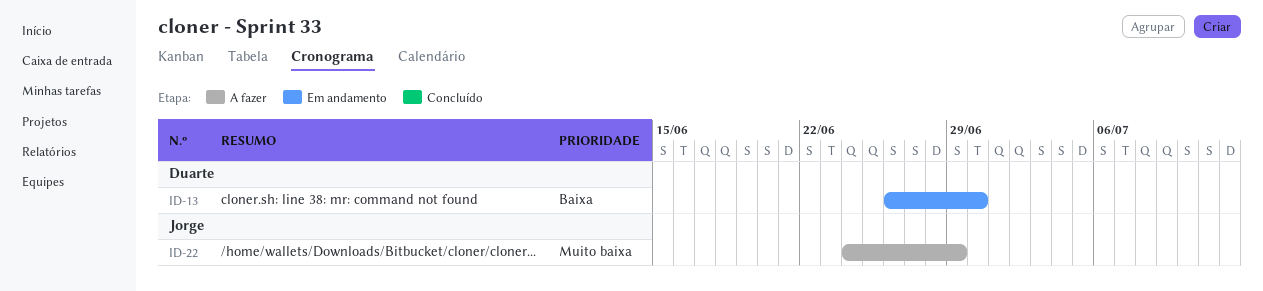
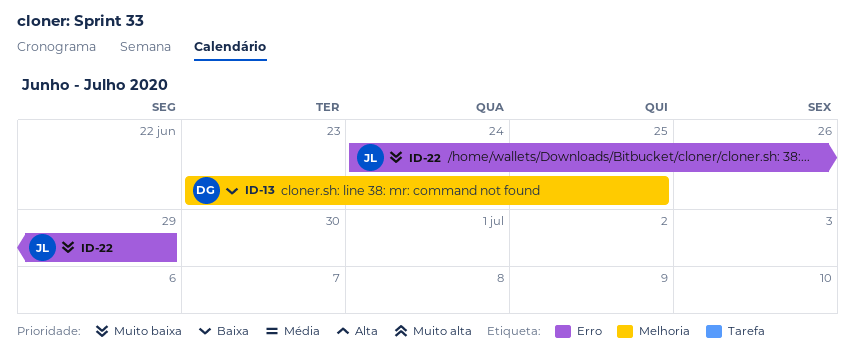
ID-13, start: Jun 26 -> Jun 23
ID-13, due: Jun 30 -> Jun 25

